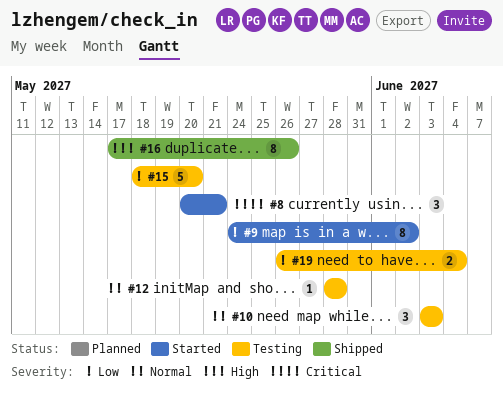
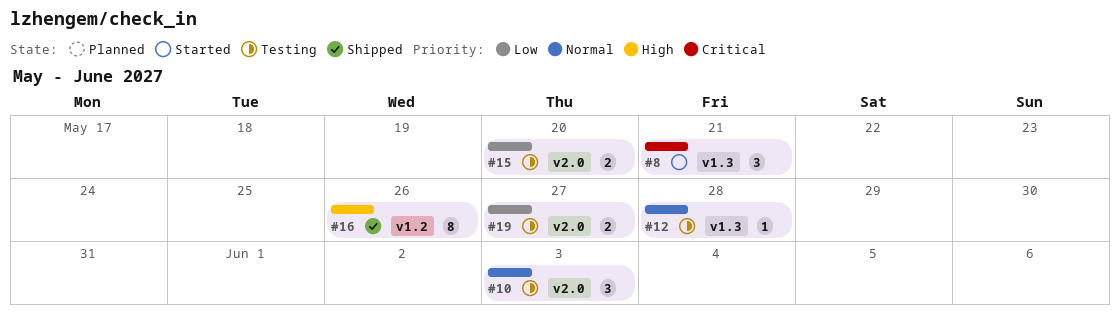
#9: present -> none
#15, estimate: 5 -> 2
#19, due: Jun 4 -> May 27

